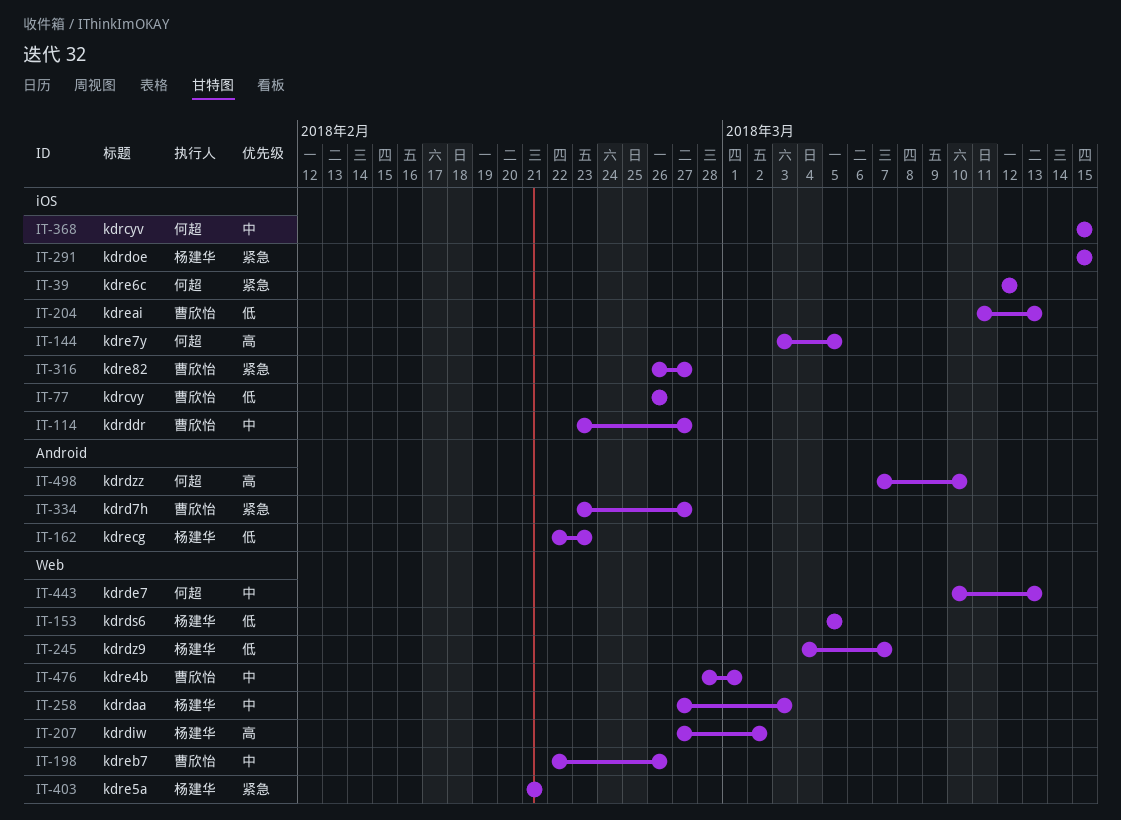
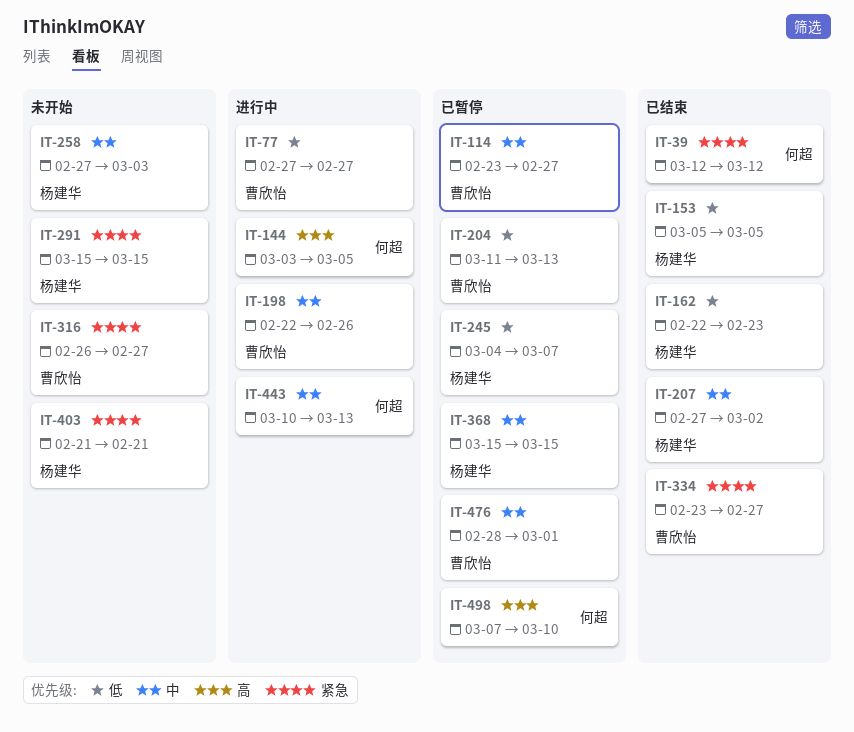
IT-77, start: Feb 26 -> Feb 27
IT-77, due: Feb 26 -> Feb 27
IT-207, priority: 高 -> 中
IT-368, owner: 何超 -> 杨建华

